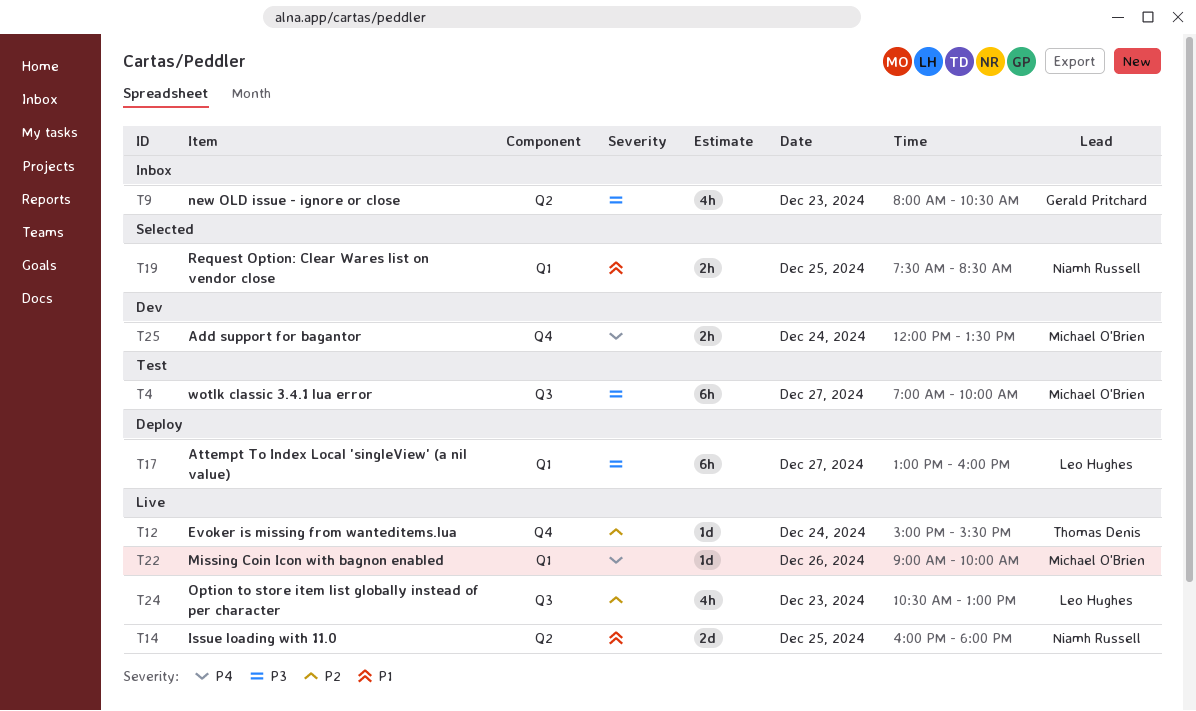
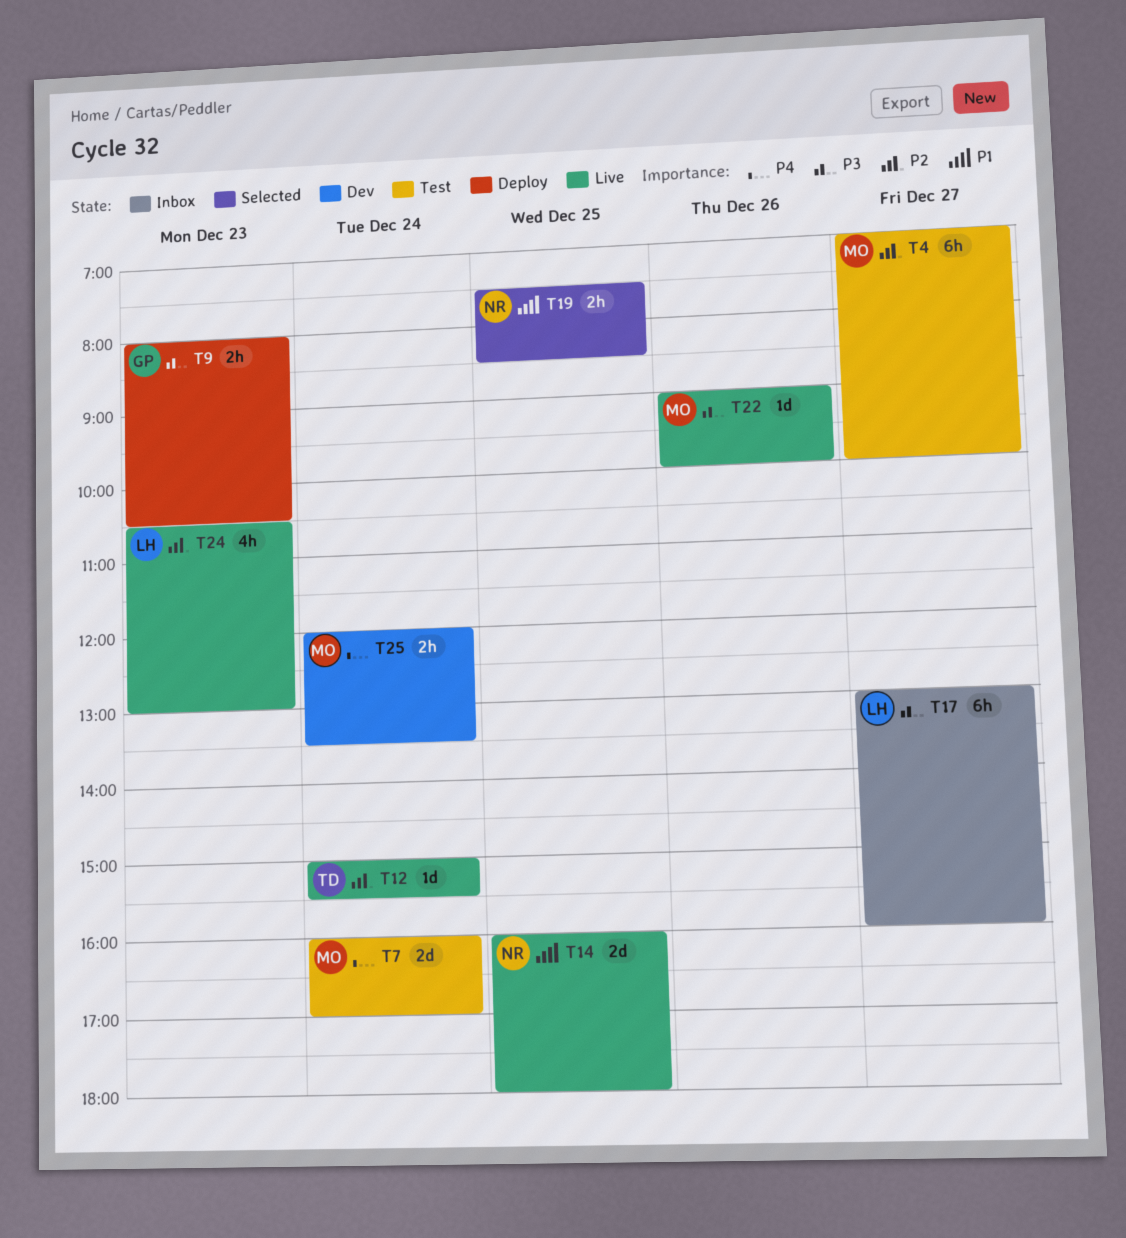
T4, priority: P3 -> P2
T7: none -> present
T9, status: Inbox -> Deploy
T9, estimate: 4h -> 2h
T17, status: Deploy -> Inbox
T22, priority: P4 -> P3

